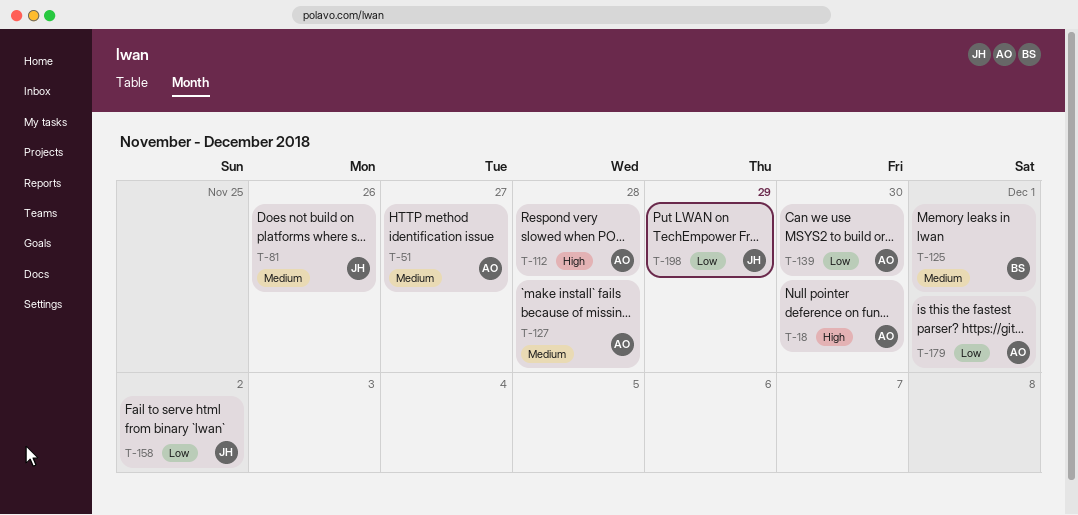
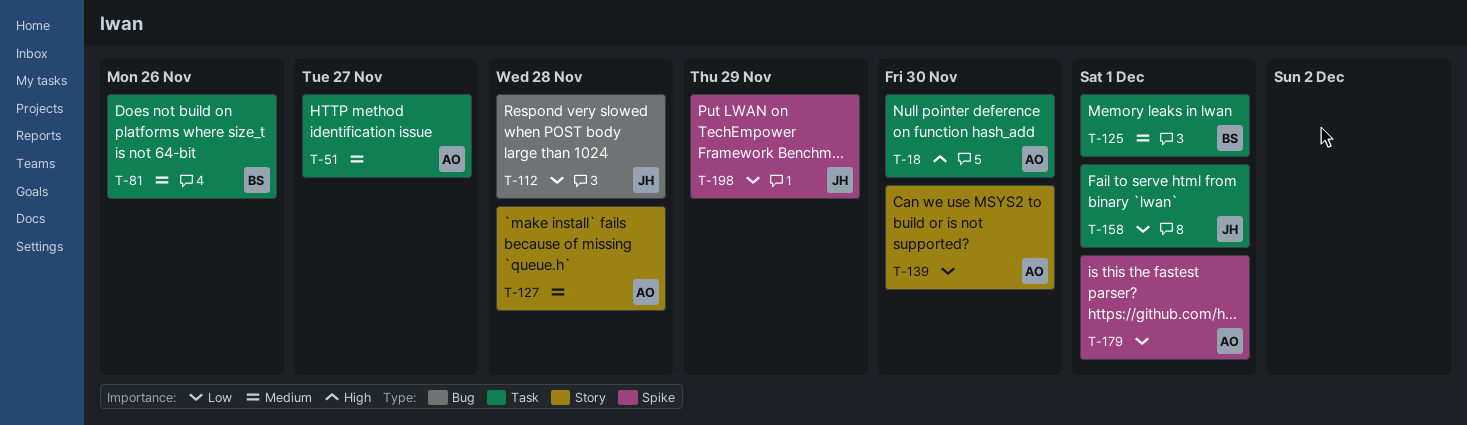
T-81, owner: JH -> BS
T-112, owner: AO -> JH
T-112, priority: High -> Low
T-158, due: Dec 2 -> Dec 1

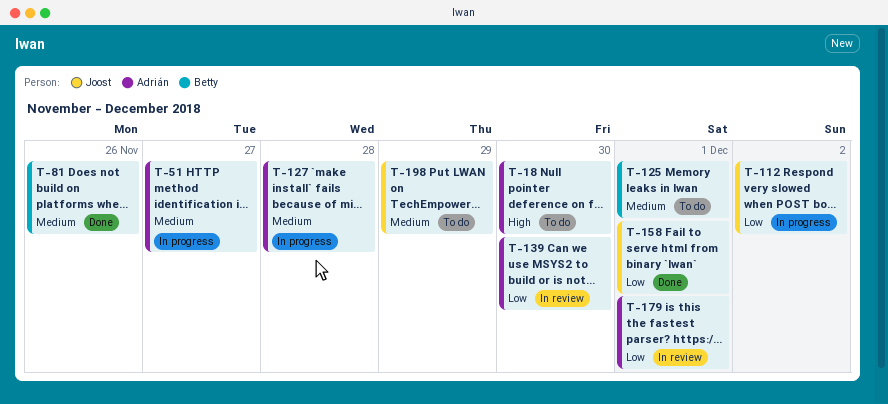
T-112, due: Nov 28 -> Dec 2
T-198, priority: Low -> Medium

